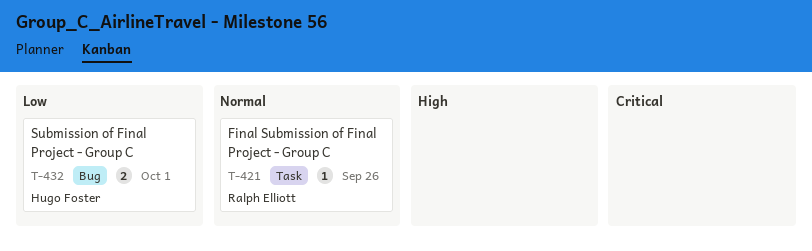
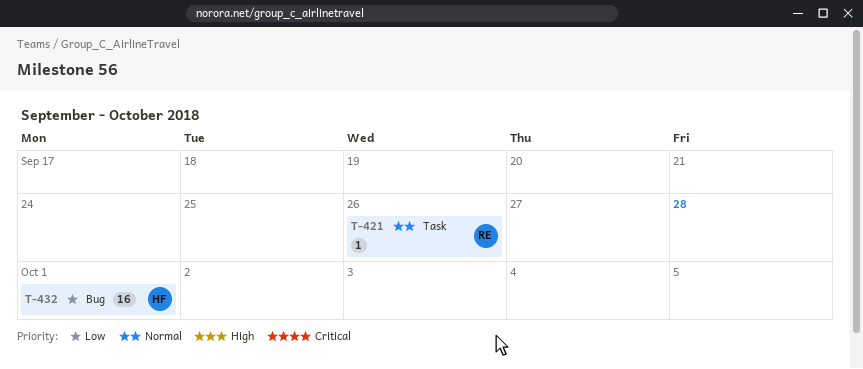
T-432, estimate: 2 -> 16

